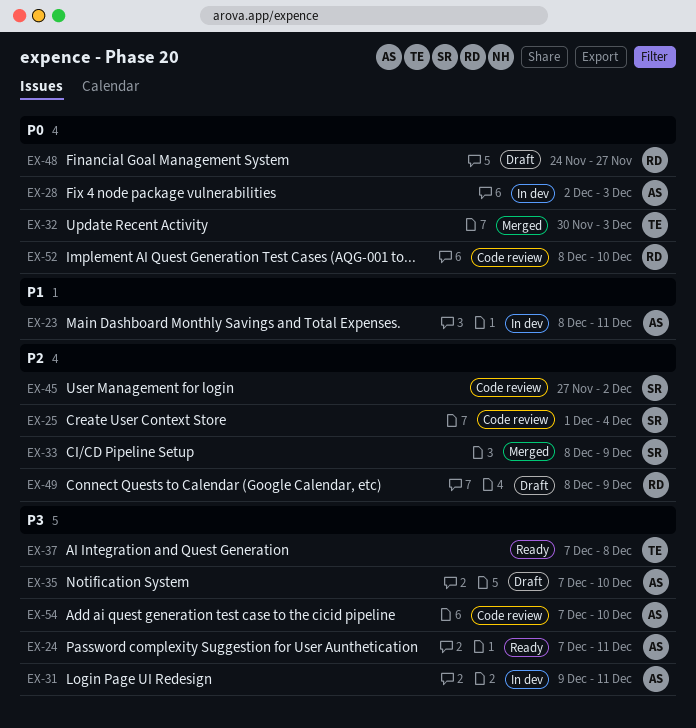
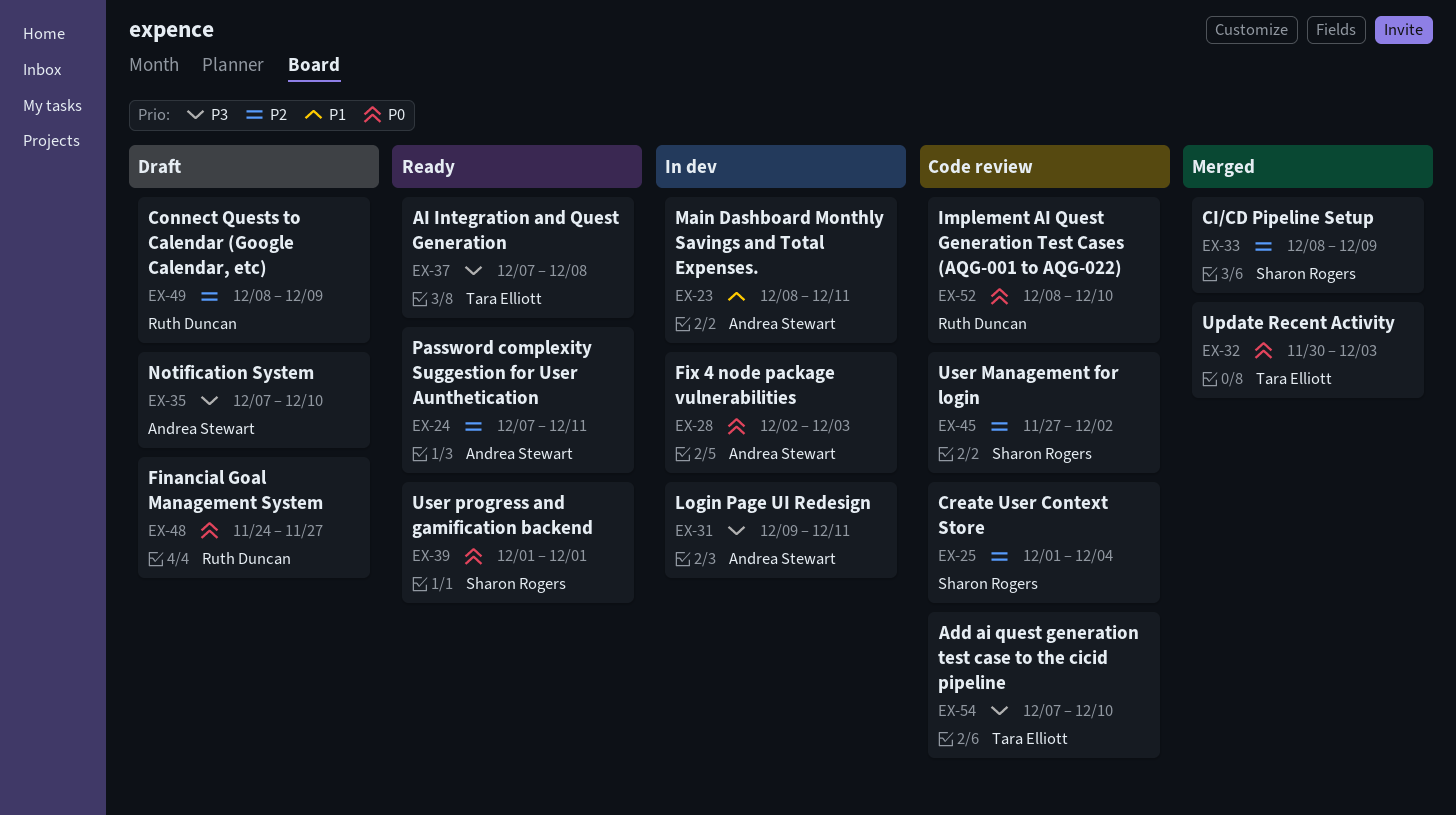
EX-24, priority: P3 -> P2
EX-39: none -> present
EX-54, owner: Andrea Stewart -> Tara Elliott

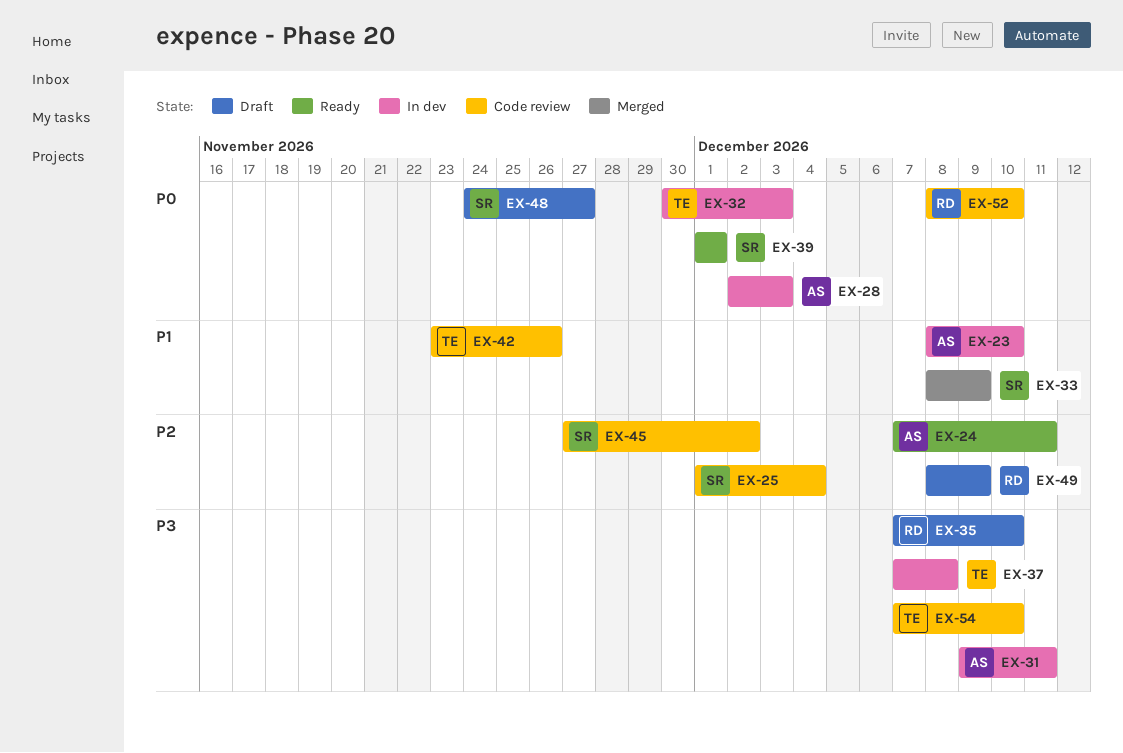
EX-23, due: Dec 11 -> Dec 10
EX-32, status: Merged -> In dev
EX-33, priority: P2 -> P1
EX-35, owner: Andrea Stewart -> Ruth Duncan
EX-37, status: Ready -> In dev
EX-42: none -> present
EX-48, owner: Ruth Duncan -> Sharon Rogers

